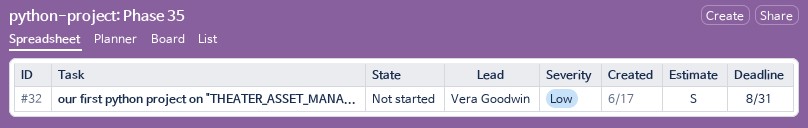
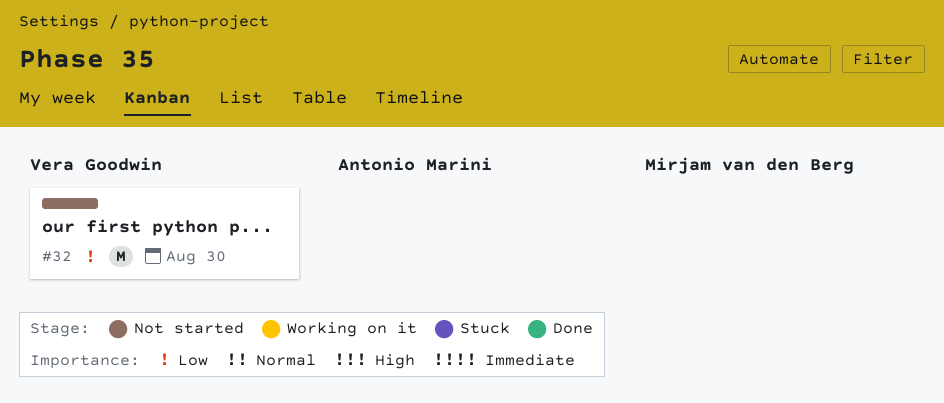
#32, estimate: S -> M
#32, due: Aug 31 -> Aug 30

